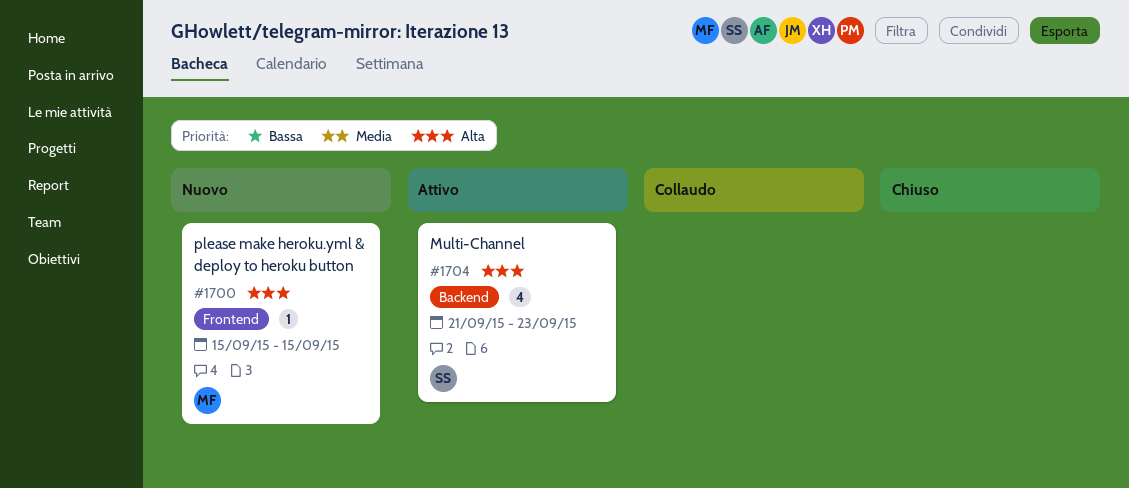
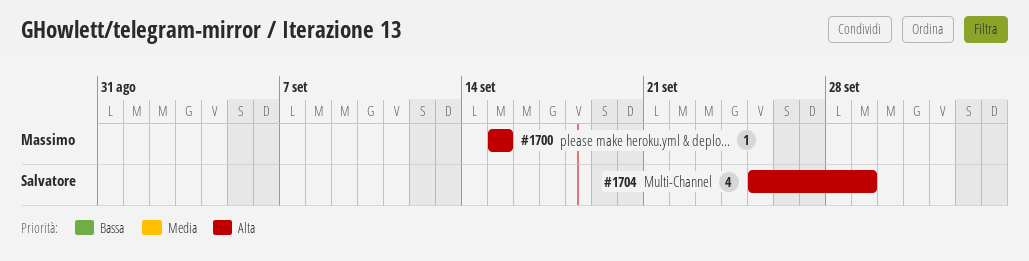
#1704, start: Sep 21 -> Sep 25
#1704, due: Sep 23 -> Sep 29

